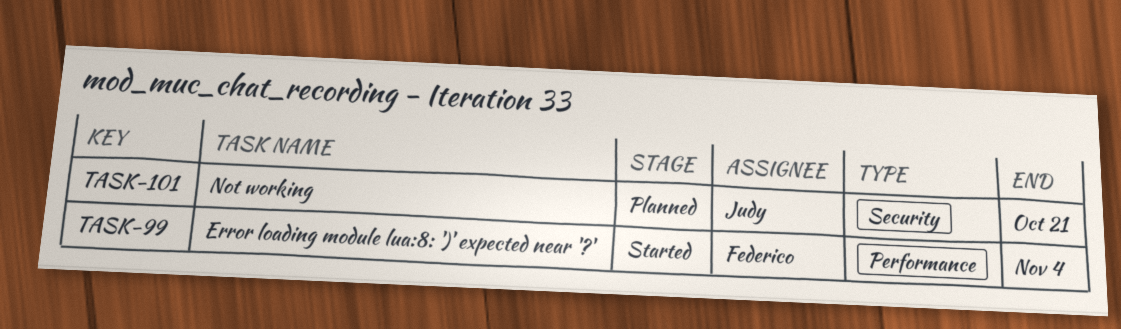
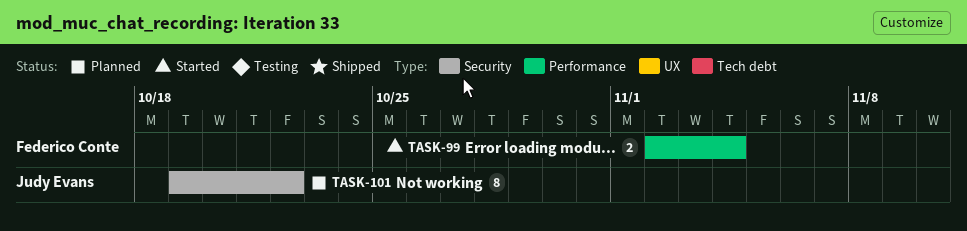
TASK-101, due: Oct 21 -> Oct 22

